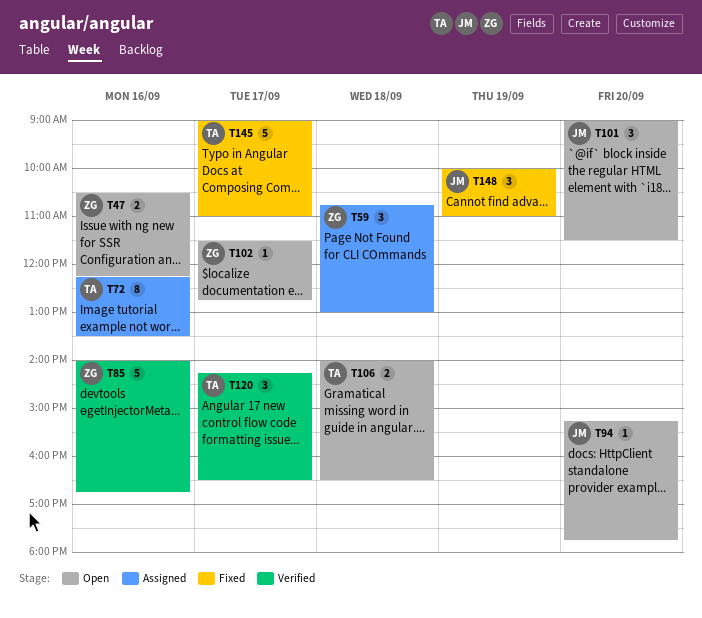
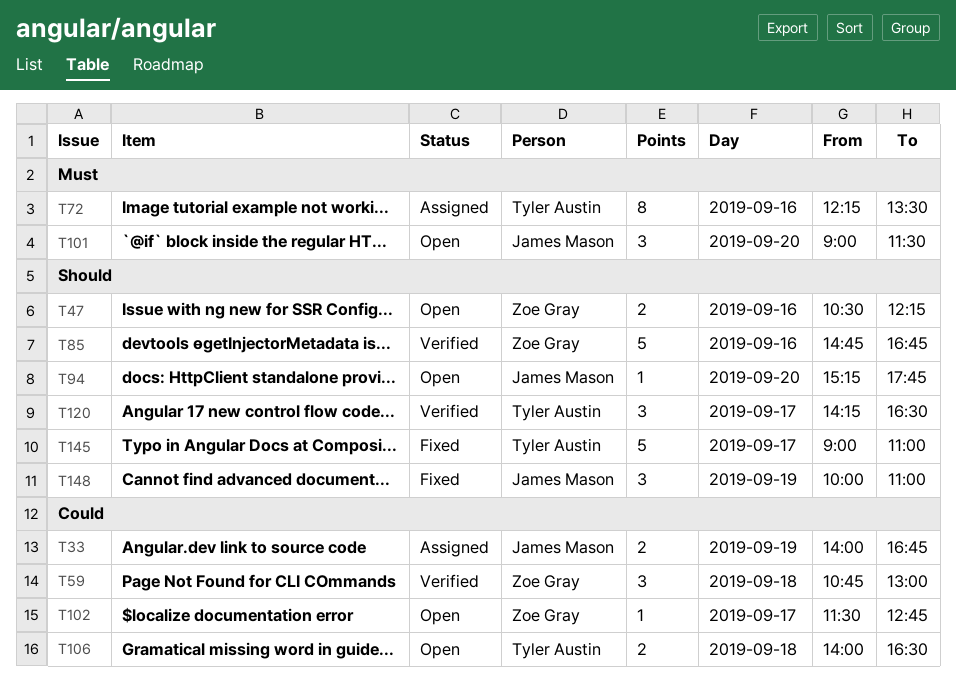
T33: none -> present
T59, status: Assigned -> Verified
T85, begins: 14:00 -> 14:45

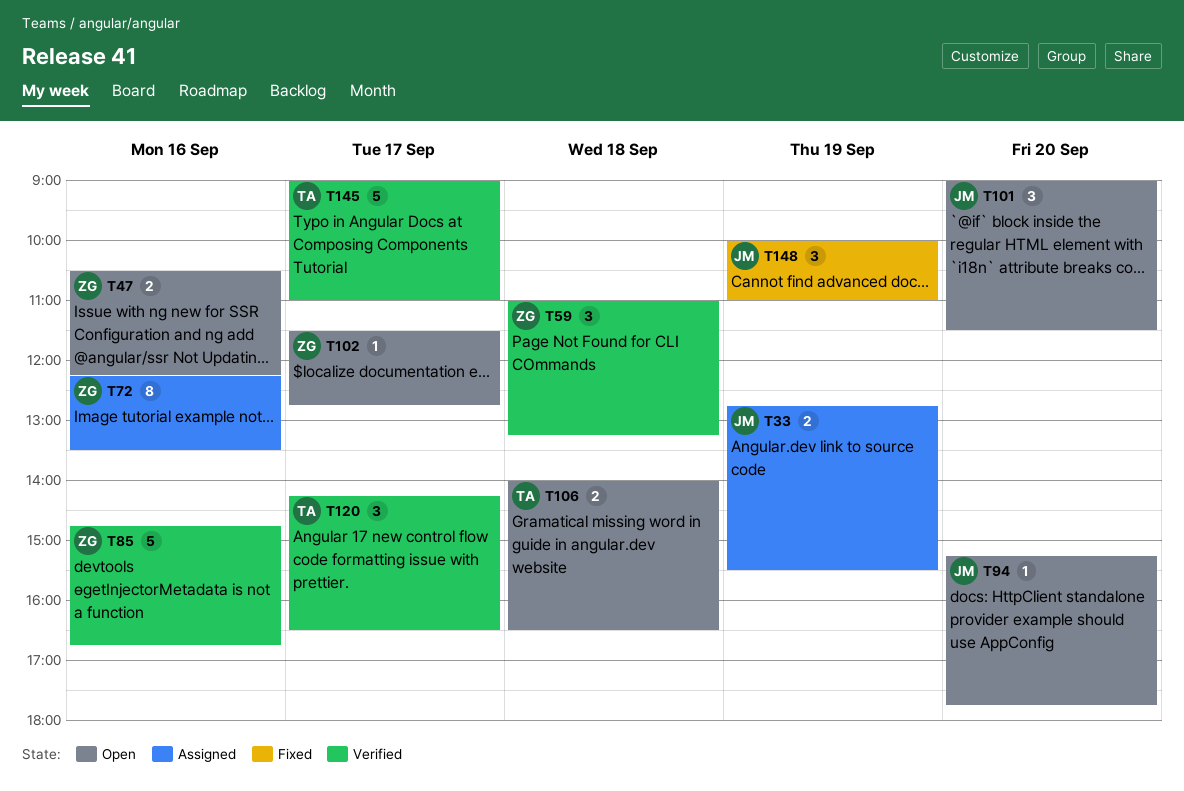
T33, begins: 14:00 -> 12:45
T33, ends: 16:45 -> 15:30
T59, begins: 10:45 -> 11:00
T59, ends: 13:00 -> 13:15
T72, owner: Tyler Austin -> Zoe Gray
T145, status: Fixed -> Verified

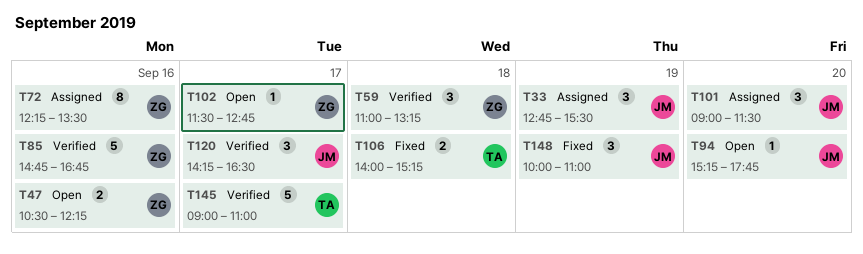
T33, estimate: 2 -> 3
T101, status: Open -> Assigned
T106, status: Open -> Fixed
T106, ends: 16:30 -> 15:15
T120, owner: TA -> JM

